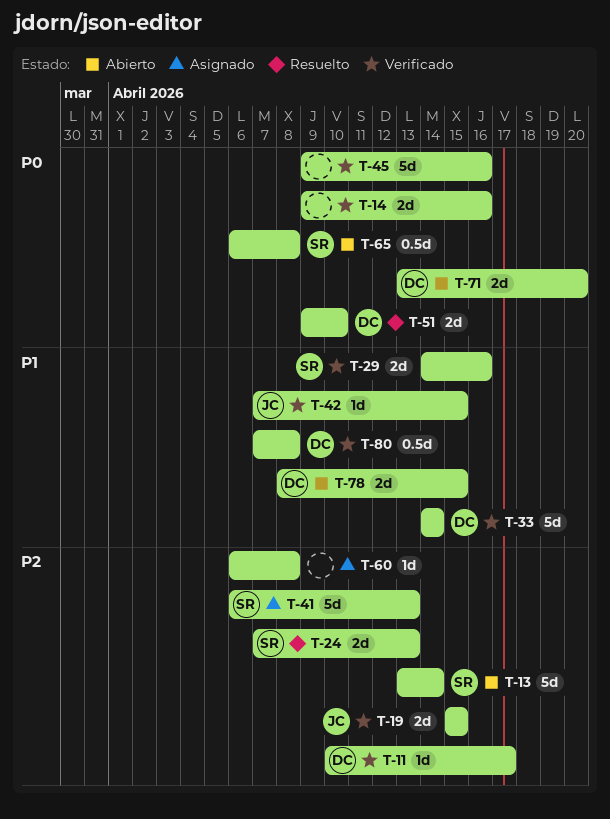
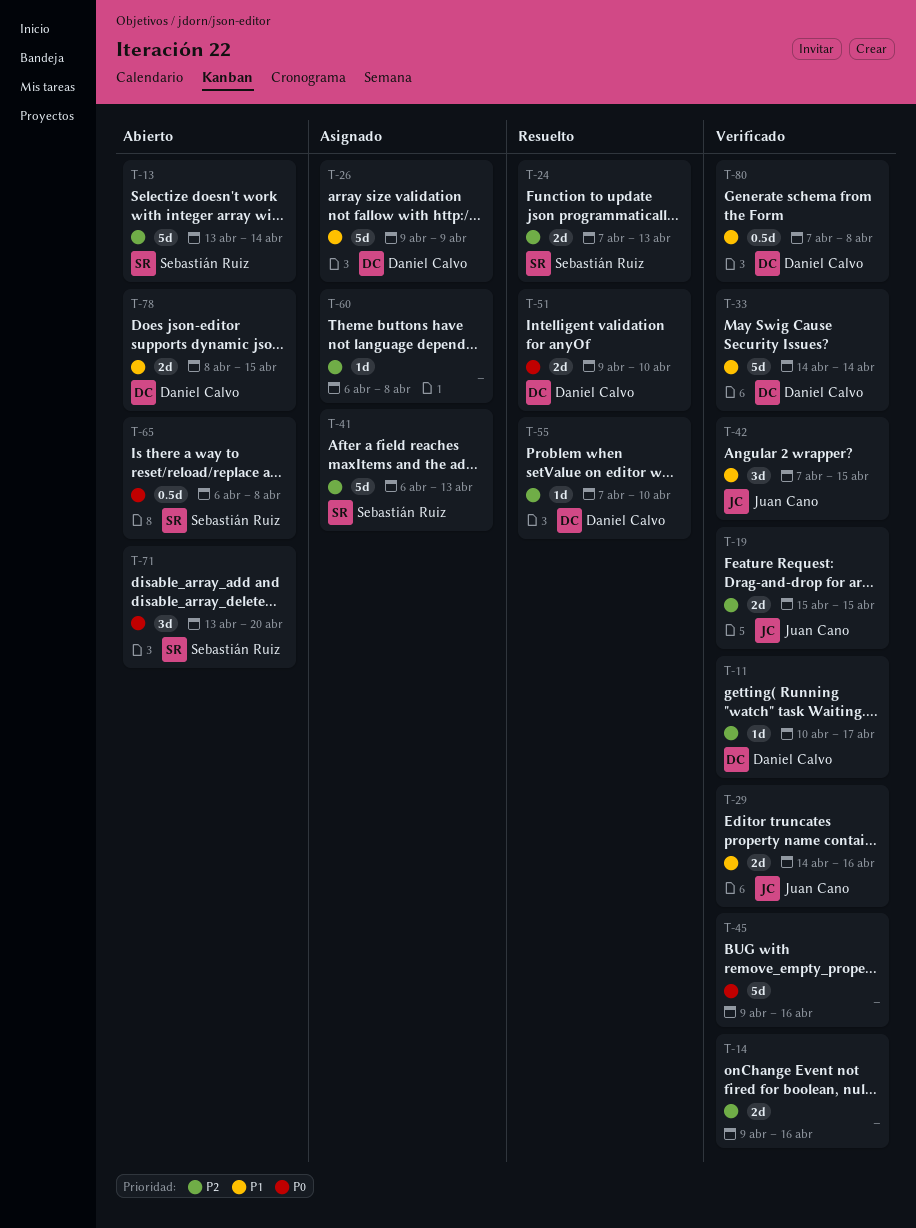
T-14, priority: P0 -> P2
T-26: none -> present
T-29, owner: Sebastián Ruiz -> Juan Cano
T-42, estimate: 1d -> 3d
T-55: none -> present
T-71, owner: Daniel Calvo -> Sebastián Ruiz
T-71, estimate: 2d -> 3d

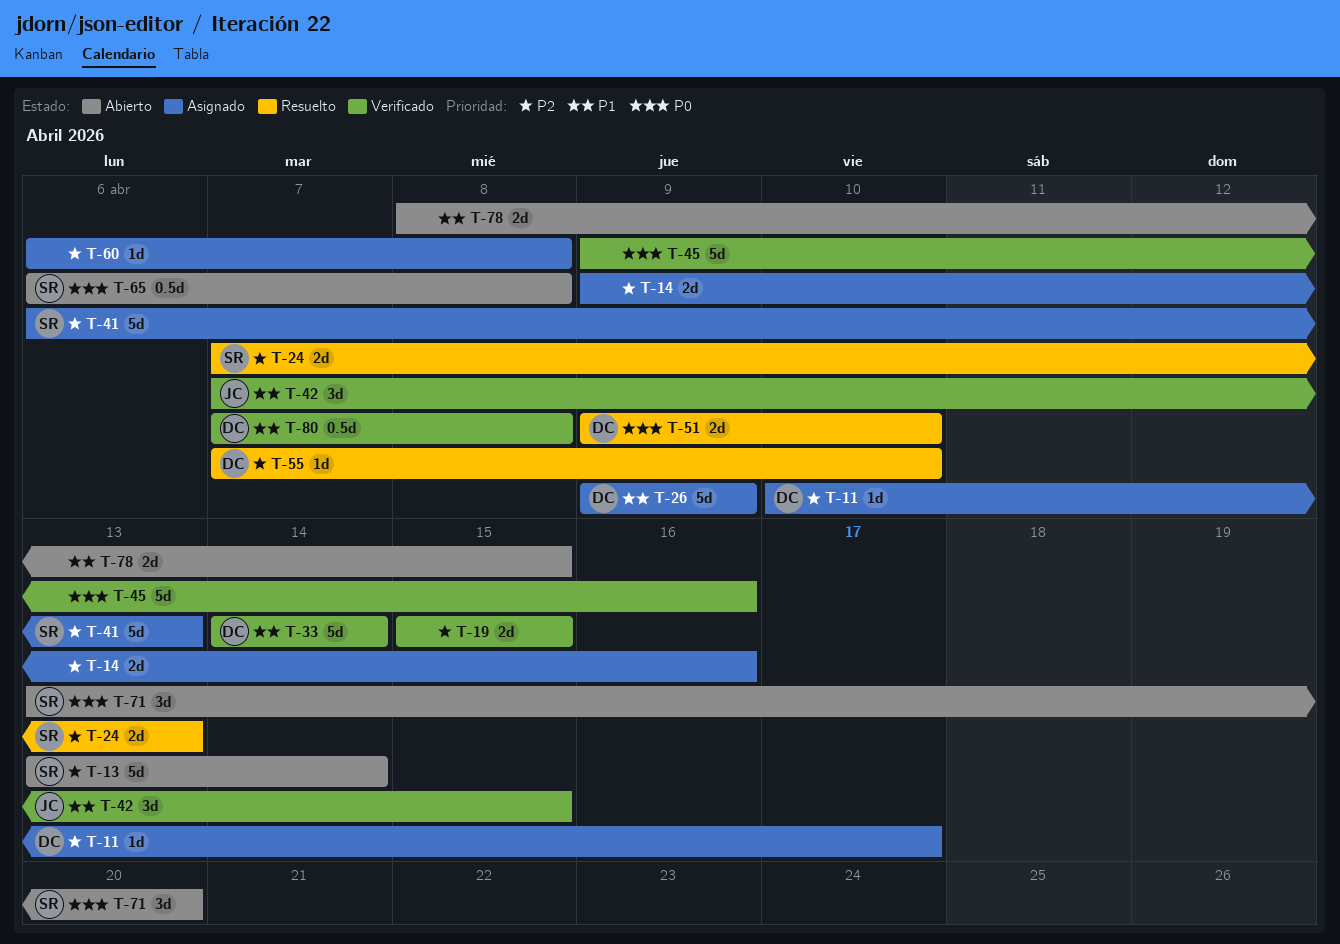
T-11, status: Verificado -> Asignado
T-14, status: Verificado -> Asignado
T-19, owner: Juan Cano -> none
T-29: present -> none
T-78, owner: Daniel Calvo -> none

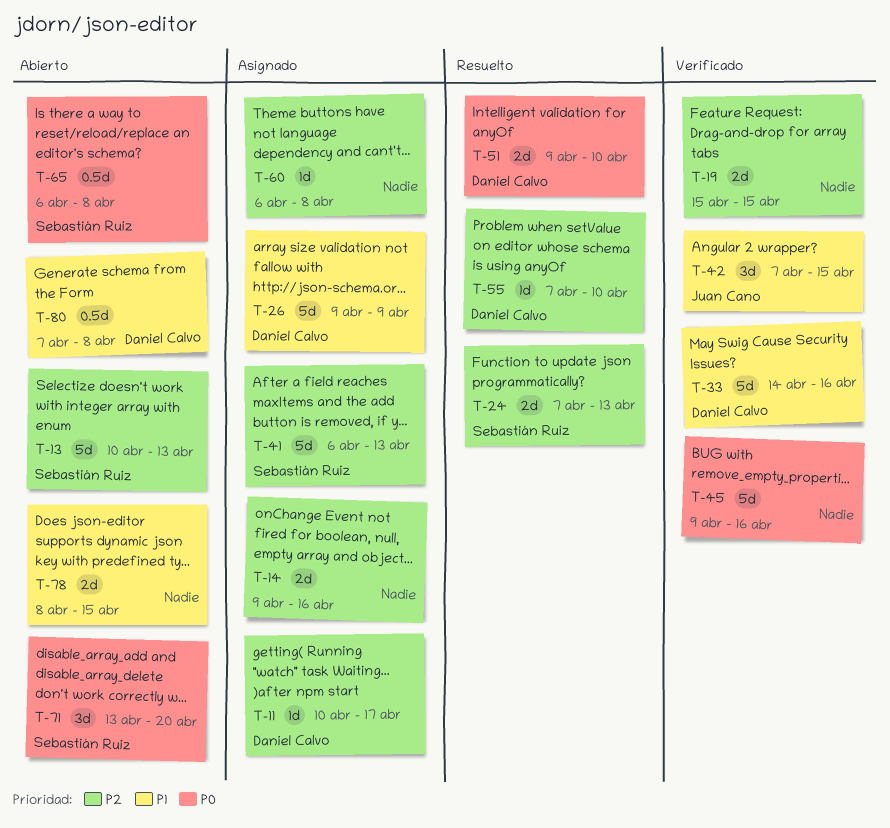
T-13, start: Apr 13 -> Apr 10
T-13, due: Apr 14 -> Apr 13
T-33, due: Apr 14 -> Apr 16
T-80, status: Verificado -> Abierto

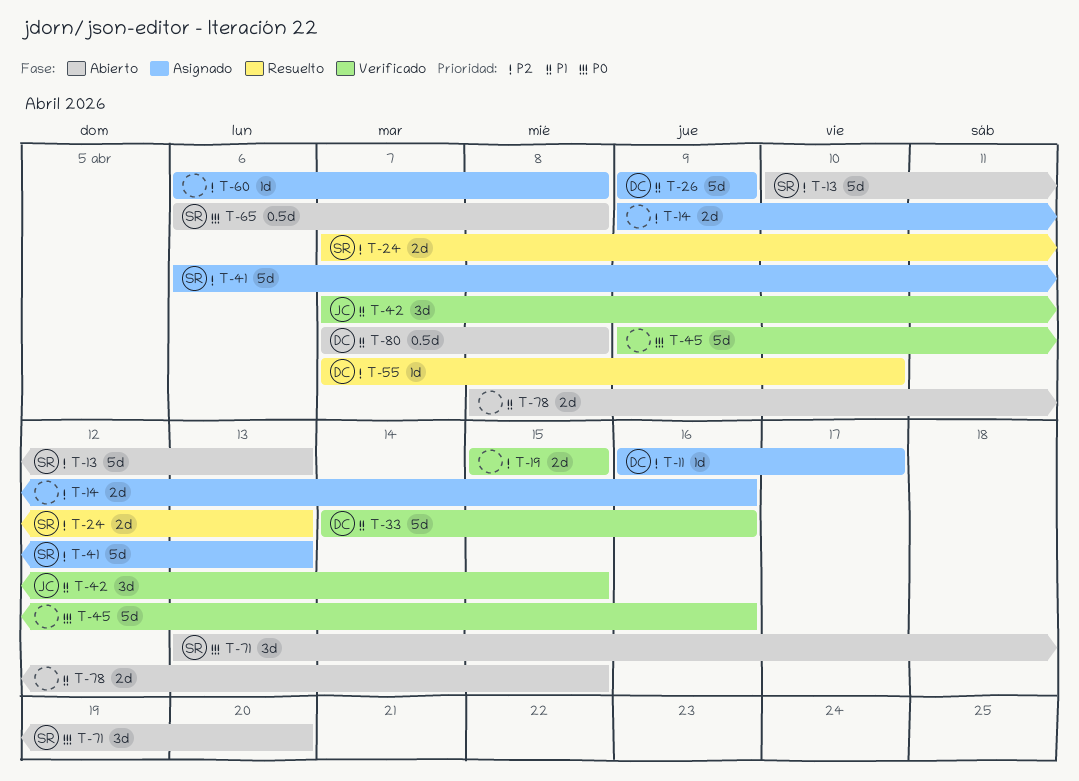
T-11, start: Apr 10 -> Apr 16
T-51: present -> none

